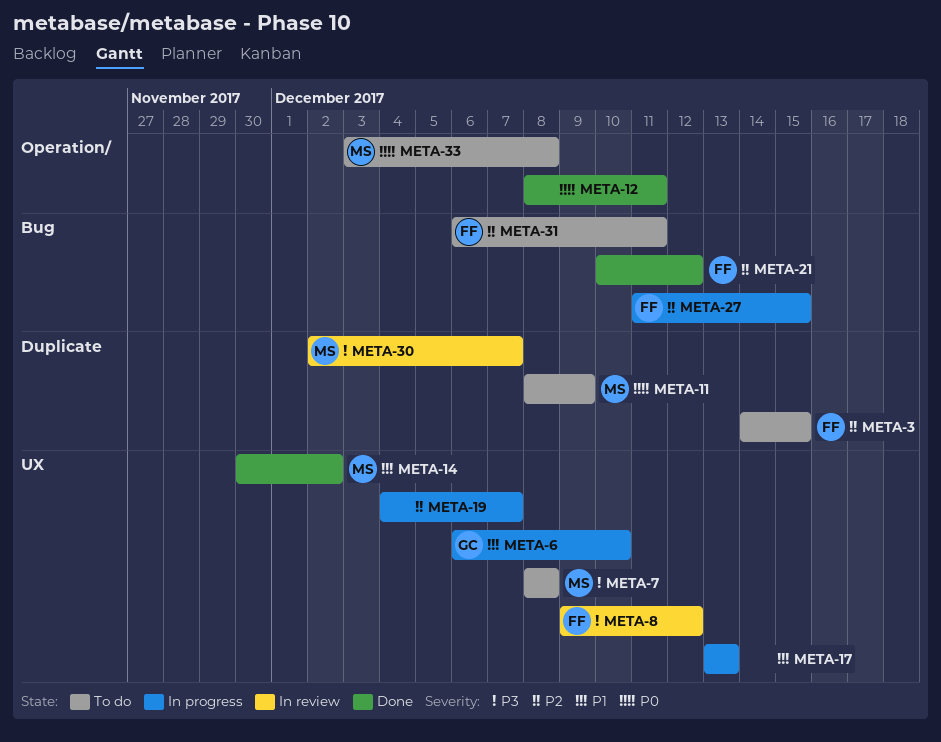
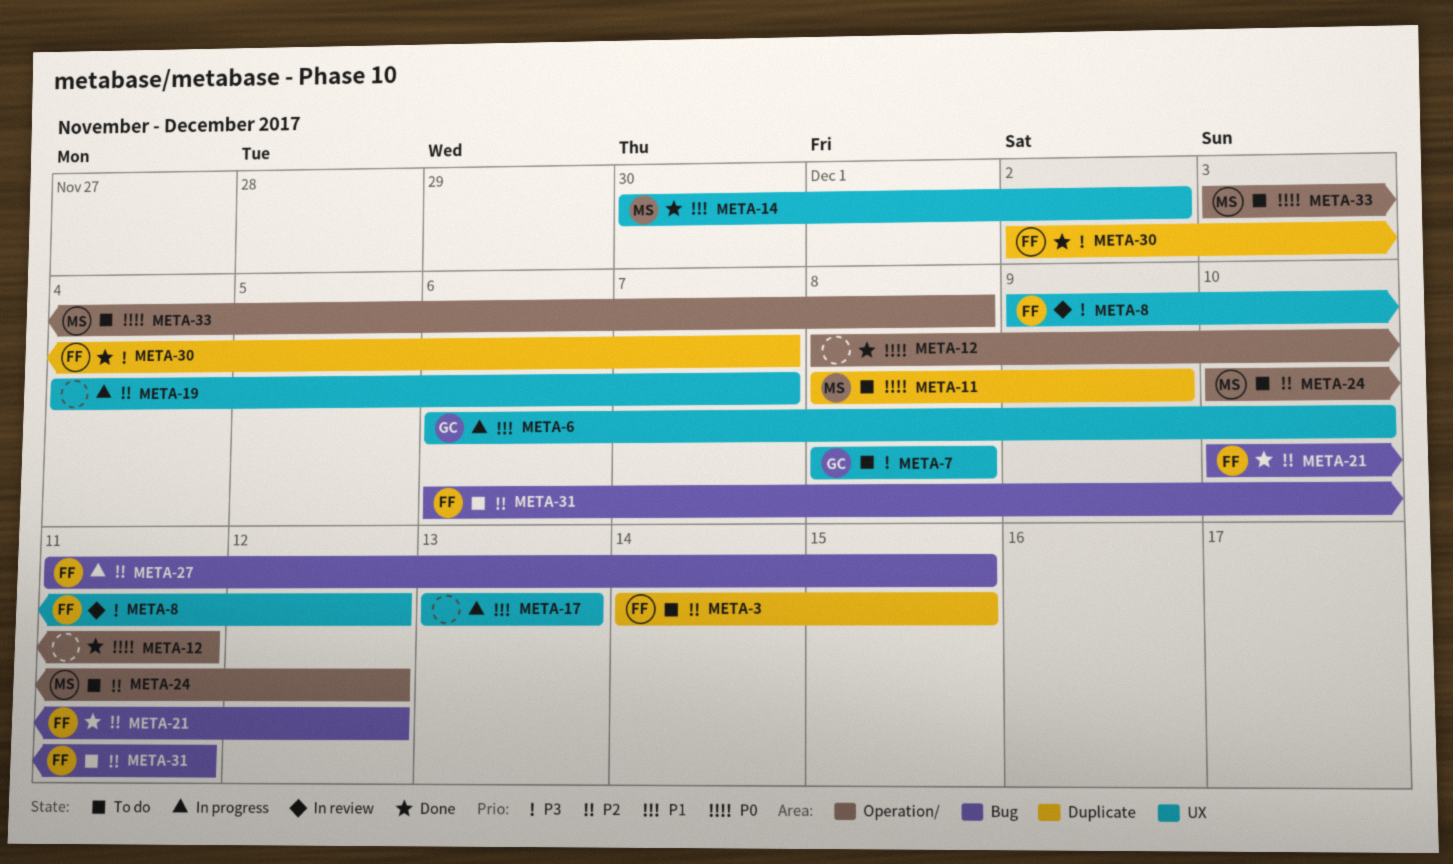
META-7, owner: MS -> GC
META-24: none -> present
META-30, status: In review -> Done
META-30, owner: MS -> FF

